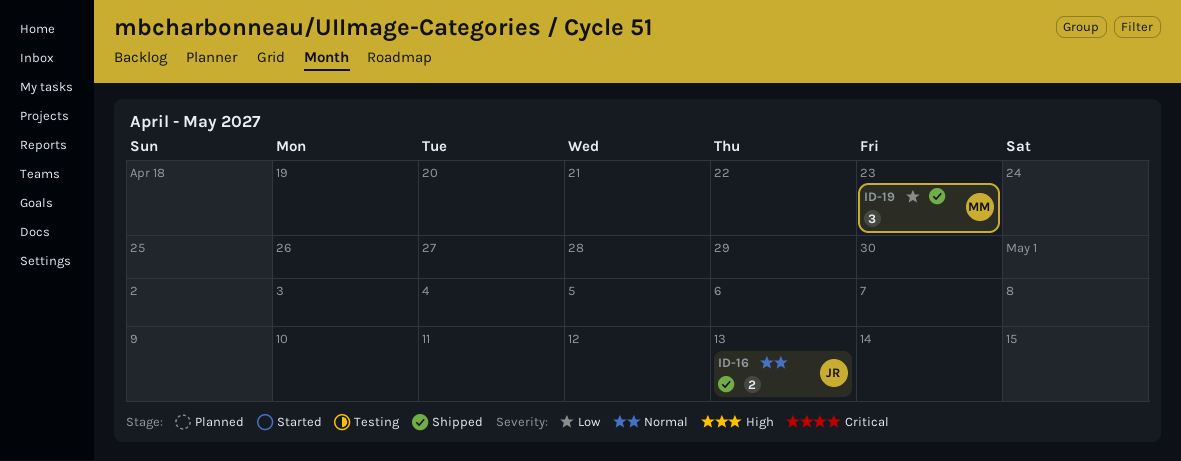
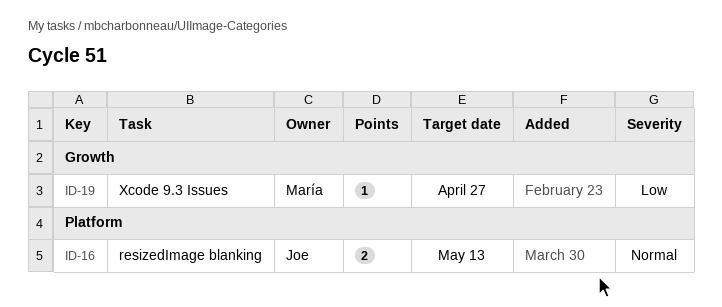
ID-19, estimate: 3 -> 1
ID-19, due: Apr 23 -> Apr 27

